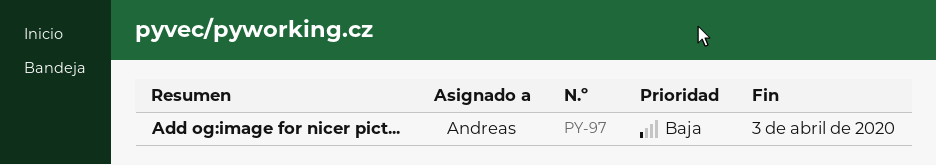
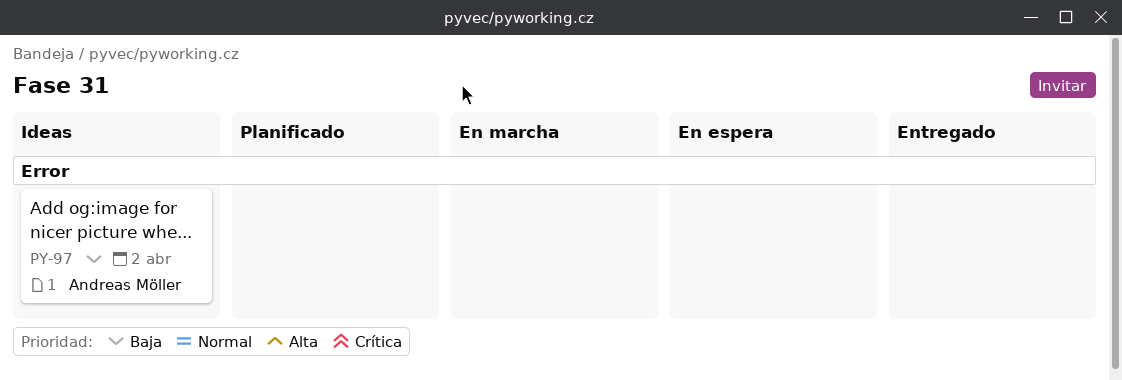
PY-97, due: Apr 3 -> Apr 2

